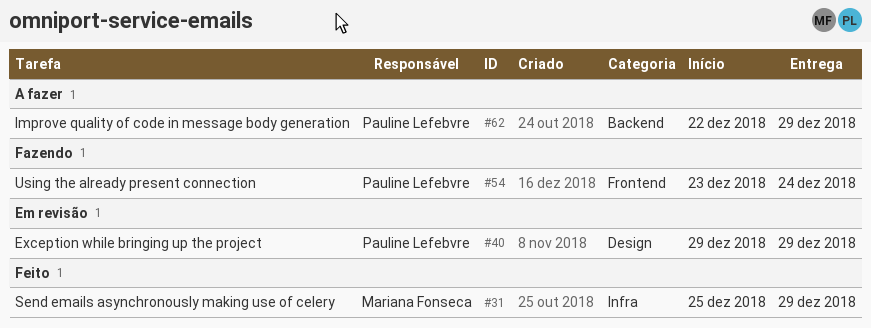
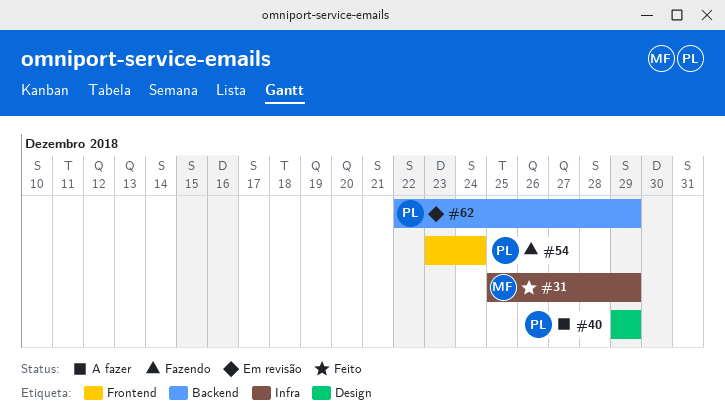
#40, status: Em revisão -> A fazer
#62, status: A fazer -> Em revisão

